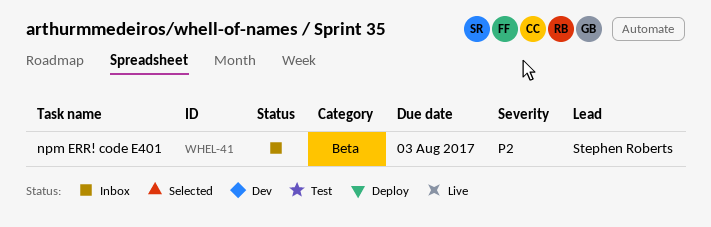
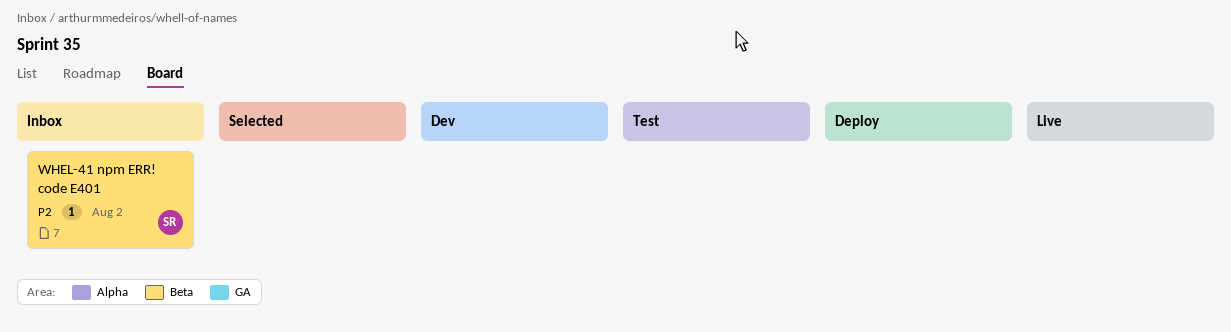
WHEL-41, due: Aug 3 -> Aug 2

